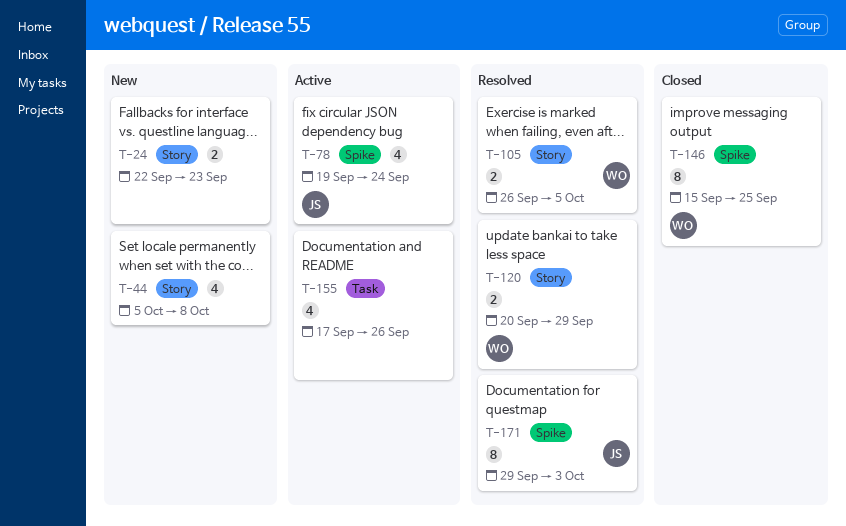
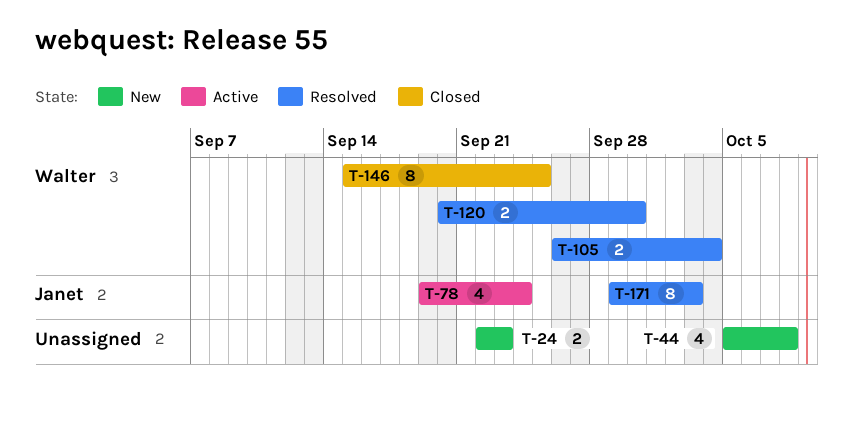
T-105, due: Oct 5 -> Oct 4
T-120, due: Sep 29 -> Sep 30
T-155: present -> none

